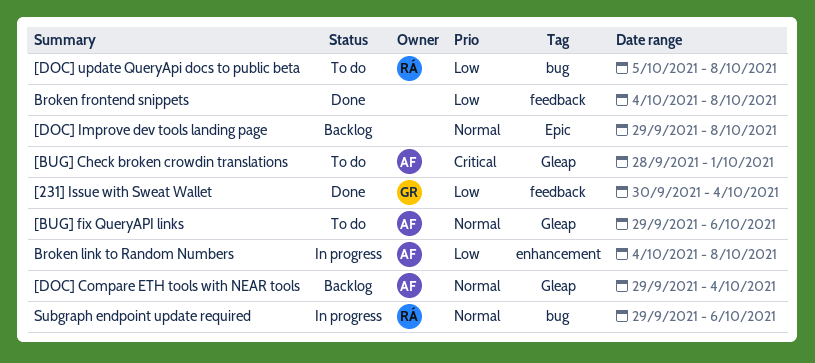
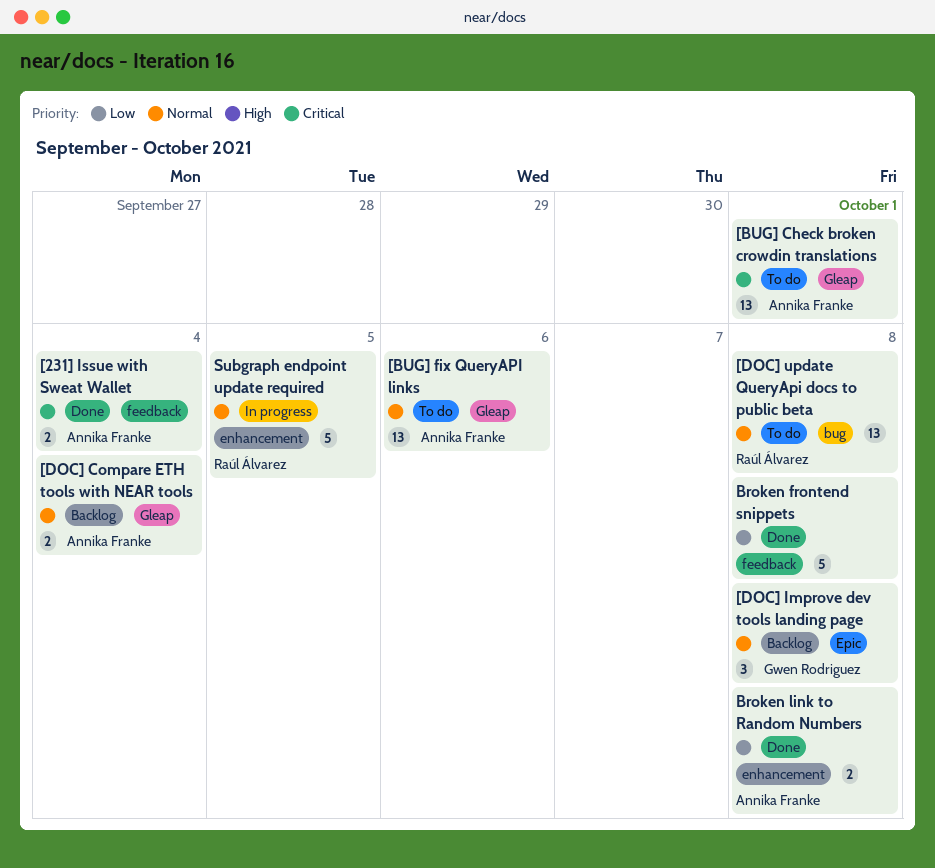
[231] Issue with Sweat Wallet, owner: Gwen Rodriguez -> Annika Franke
[231] Issue with Sweat Wallet, priority: Low -> Critical
[DOC] Improve dev tools landing page, owner: none -> Gwen Rodriguez
[DOC] update QueryApi docs to public beta, priority: Low -> Normal
Broken link to Random Numbers, status: In progress -> Done
Subgraph endpoint update required, label: bug -> enhancement
Subgraph endpoint update required, due: Oct 6 -> Oct 5

